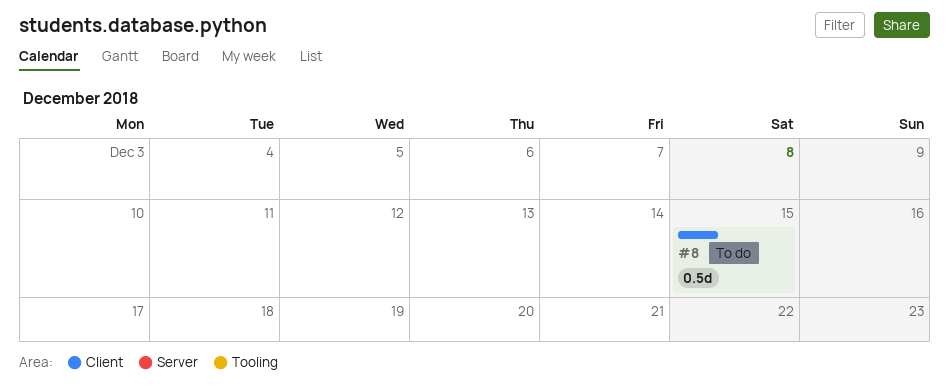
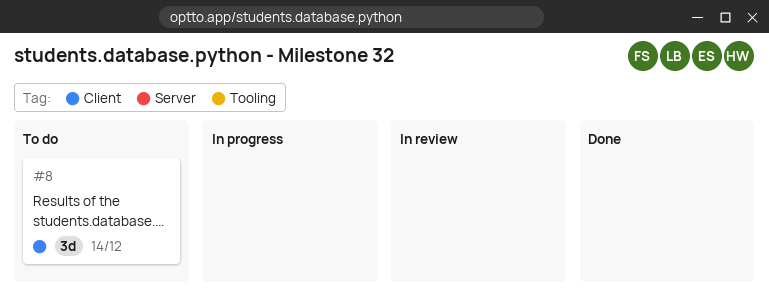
#8, estimate: 0.5d -> 3d
#8, due: Dec 15 -> Dec 14

